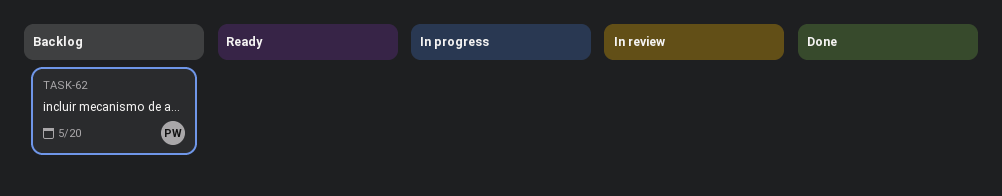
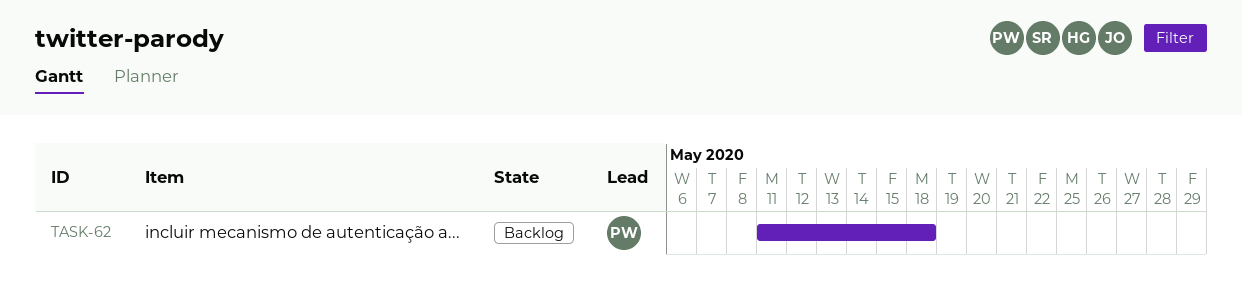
TASK-62, due: May 20 -> May 18

